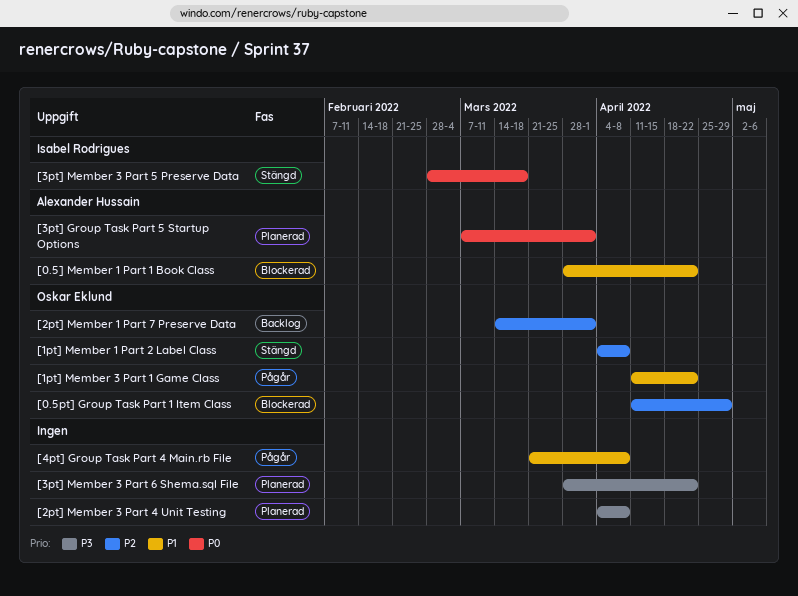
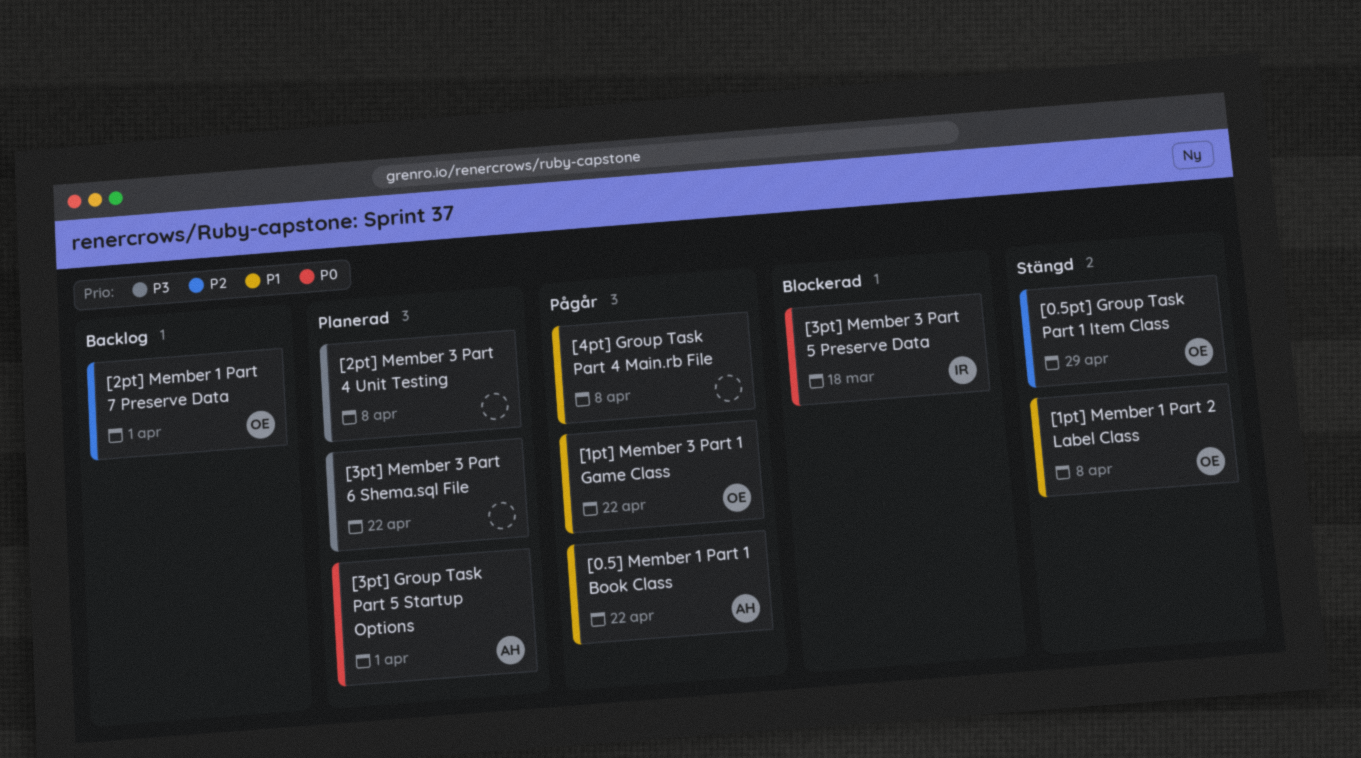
[0.5] Member 1 Part 1 Book Class, status: Blockerad -> Pågår
[0.5pt] Group Task Part 1 Item Class, status: Blockerad -> Stängd
[1pt] Member 1 Part 2 Label Class, priority: P2 -> P1
[3pt] Member 3 Part 5 Preserve Data, status: Stängd -> Blockerad

